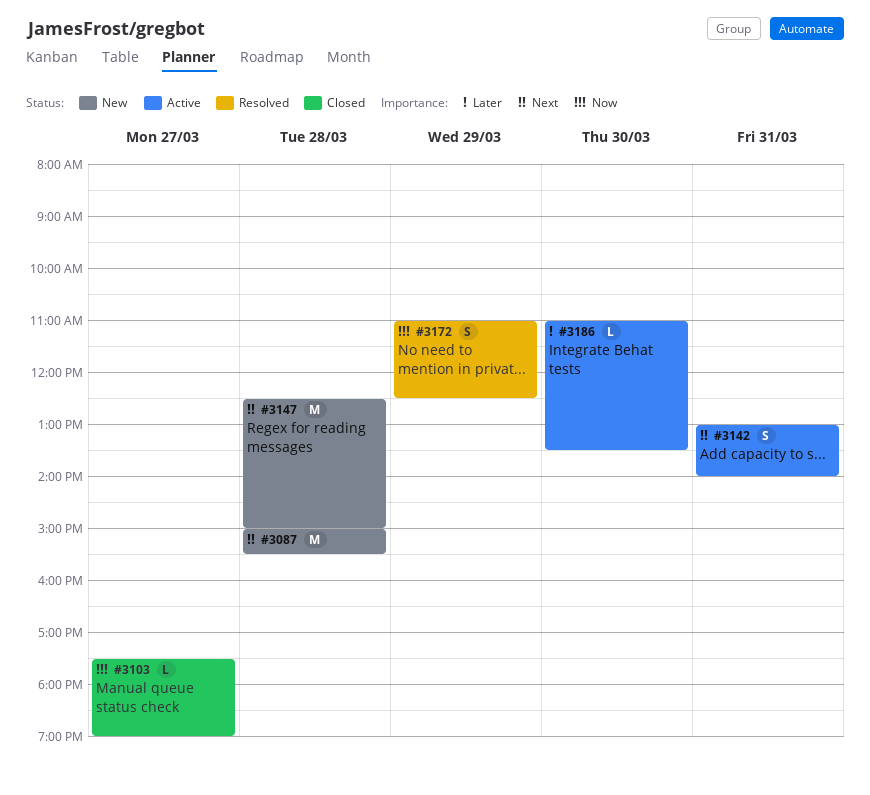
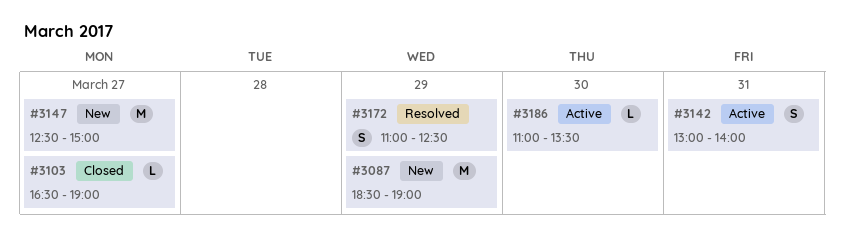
#3087, day: Mar 28 -> Mar 29
#3087, begins: 15:00 -> 18:30
#3087, ends: 15:30 -> 19:00
#3103, begins: 17:30 -> 16:30
#3147, day: Mar 28 -> Mar 27

